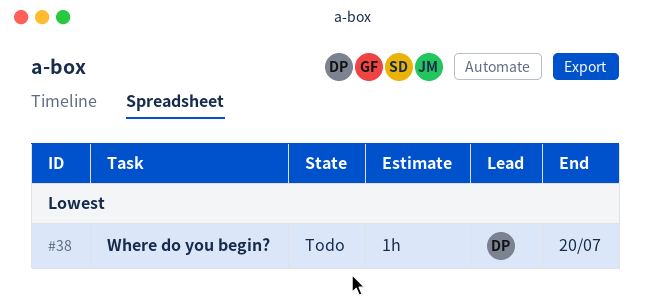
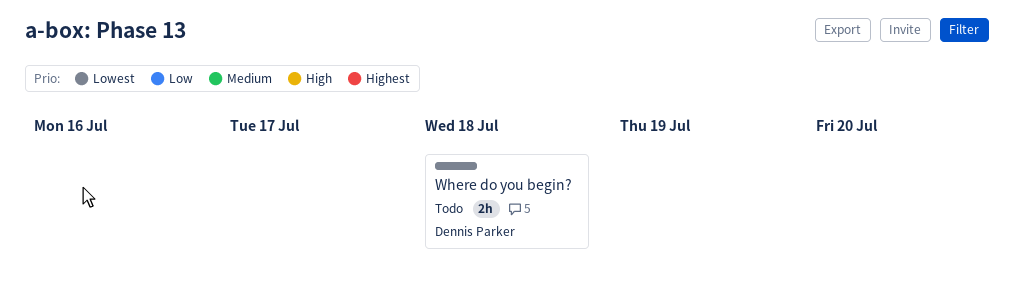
Where do you begin?, estimate: 1h -> 2h
Where do you begin?, due: Jul 20 -> Jul 18

